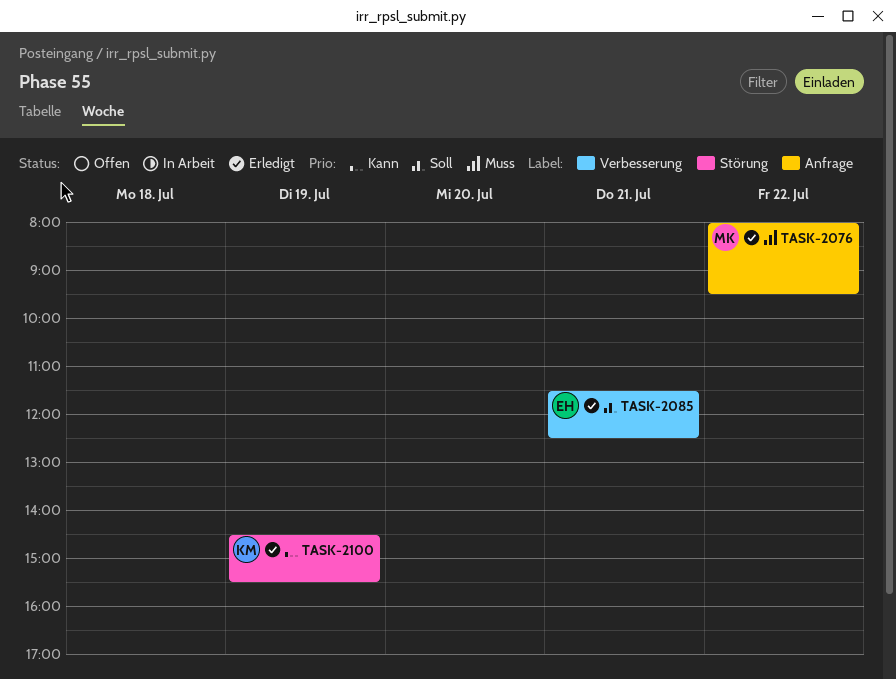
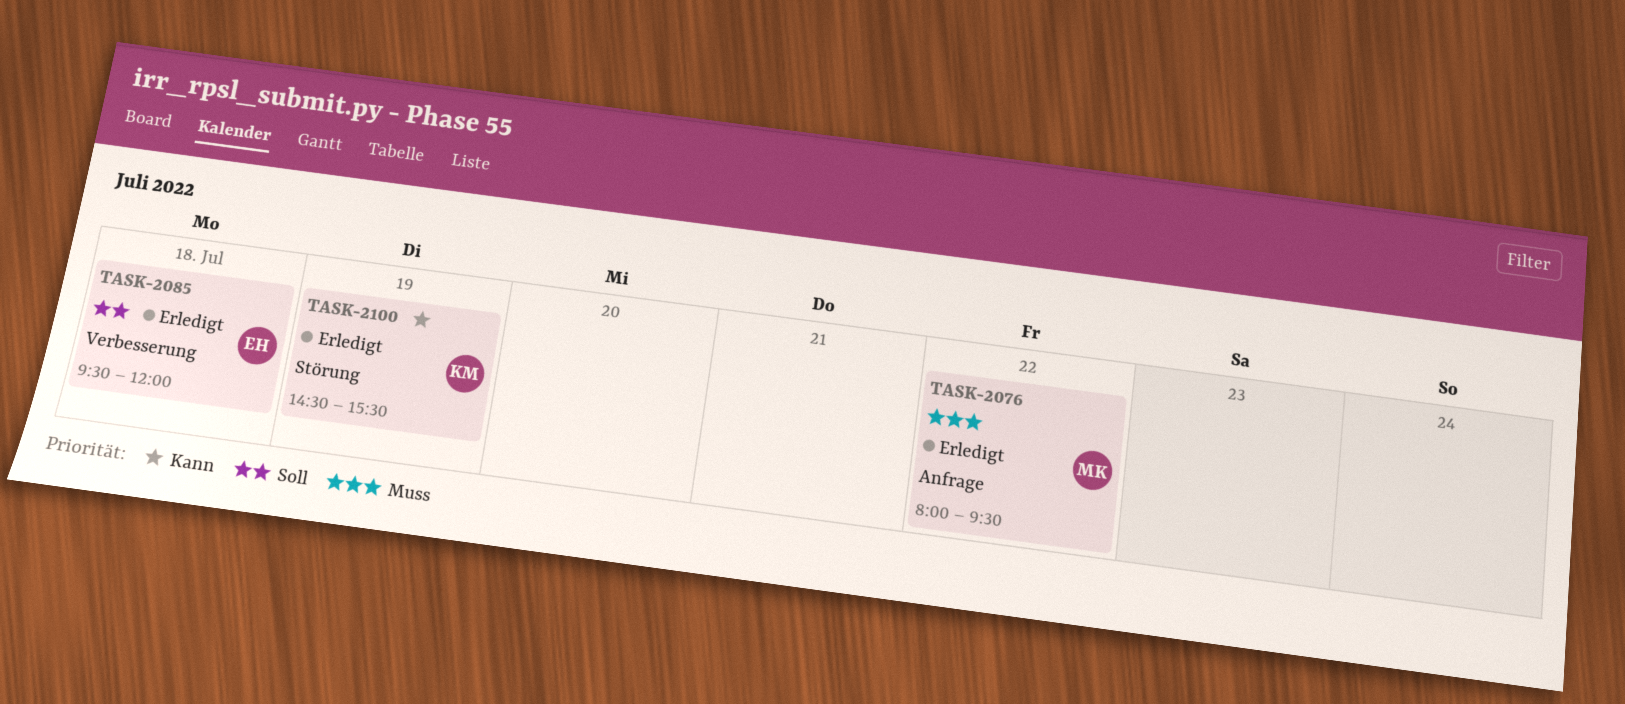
TASK-2085, day: Jul 21 -> Jul 18
TASK-2085, begins: 11:30 -> 09:30
TASK-2085, ends: 12:30 -> 12:00

